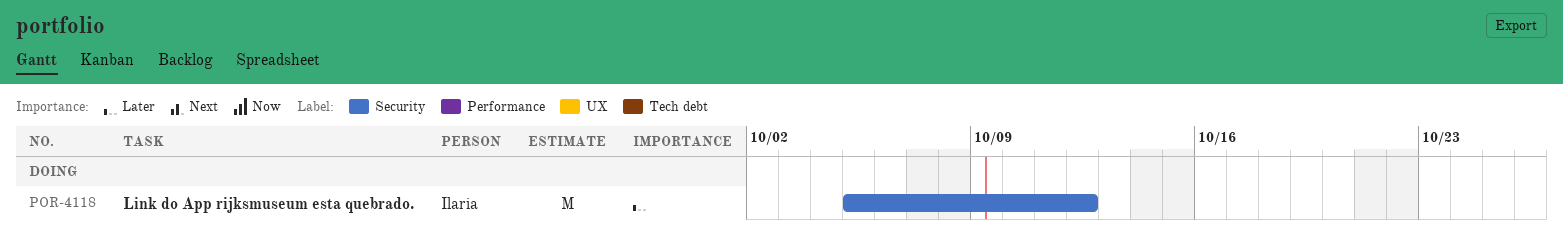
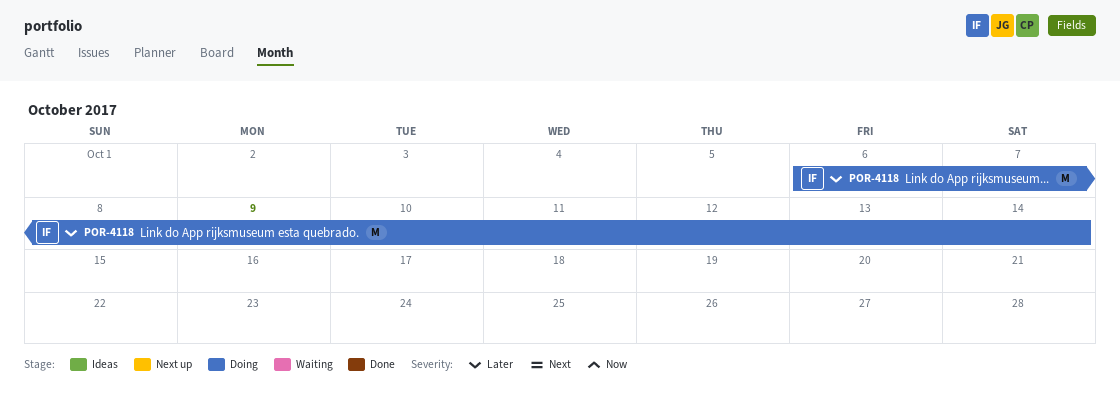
POR-4118, start: Oct 5 -> Oct 6
POR-4118, due: Oct 12 -> Oct 14

